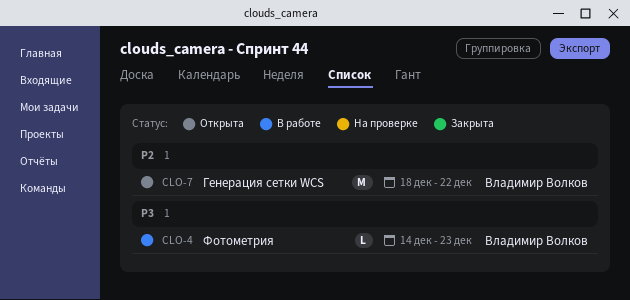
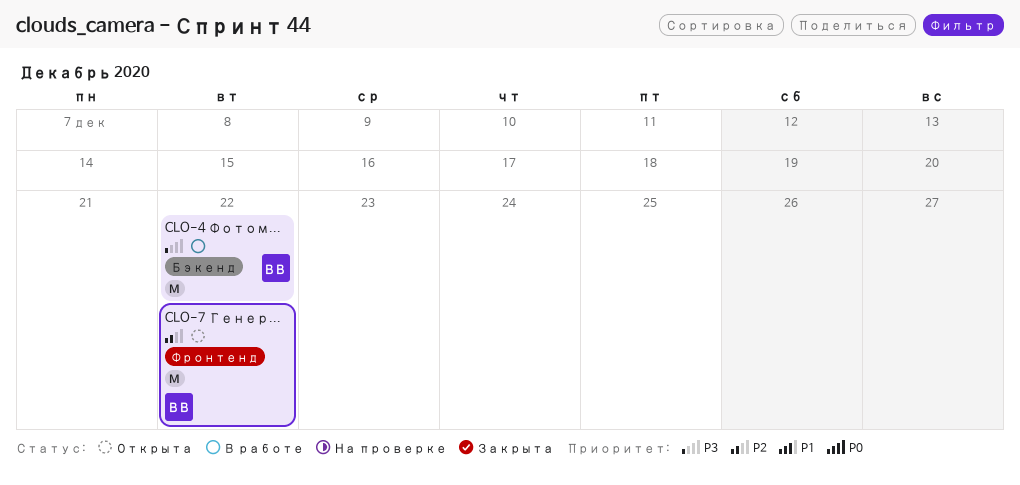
CLO-4, estimate: L -> M
CLO-4, due: Dec 23 -> Dec 22

